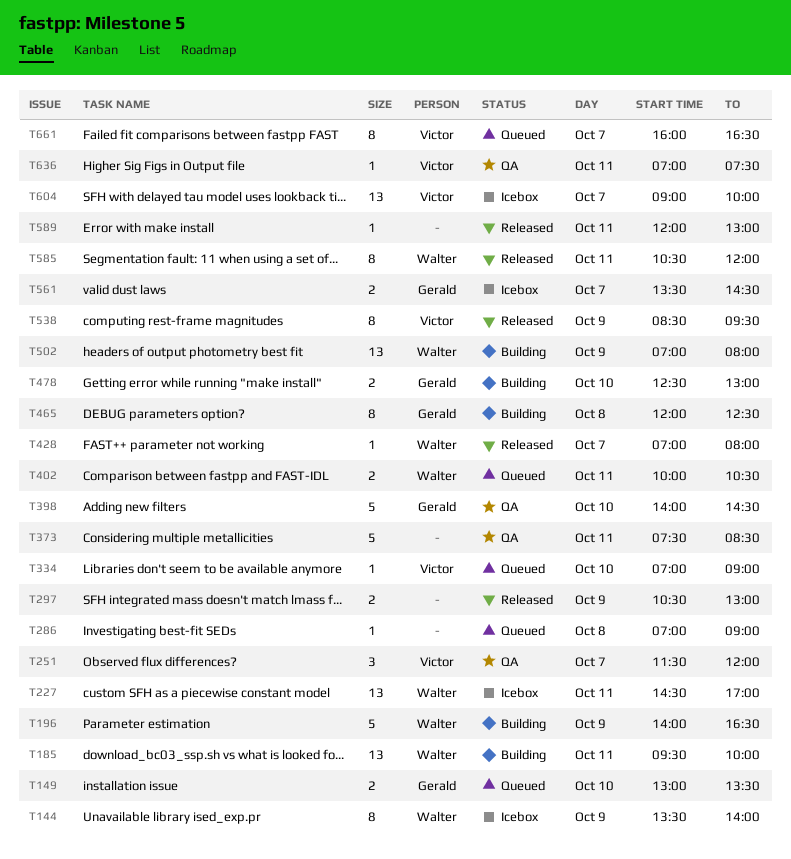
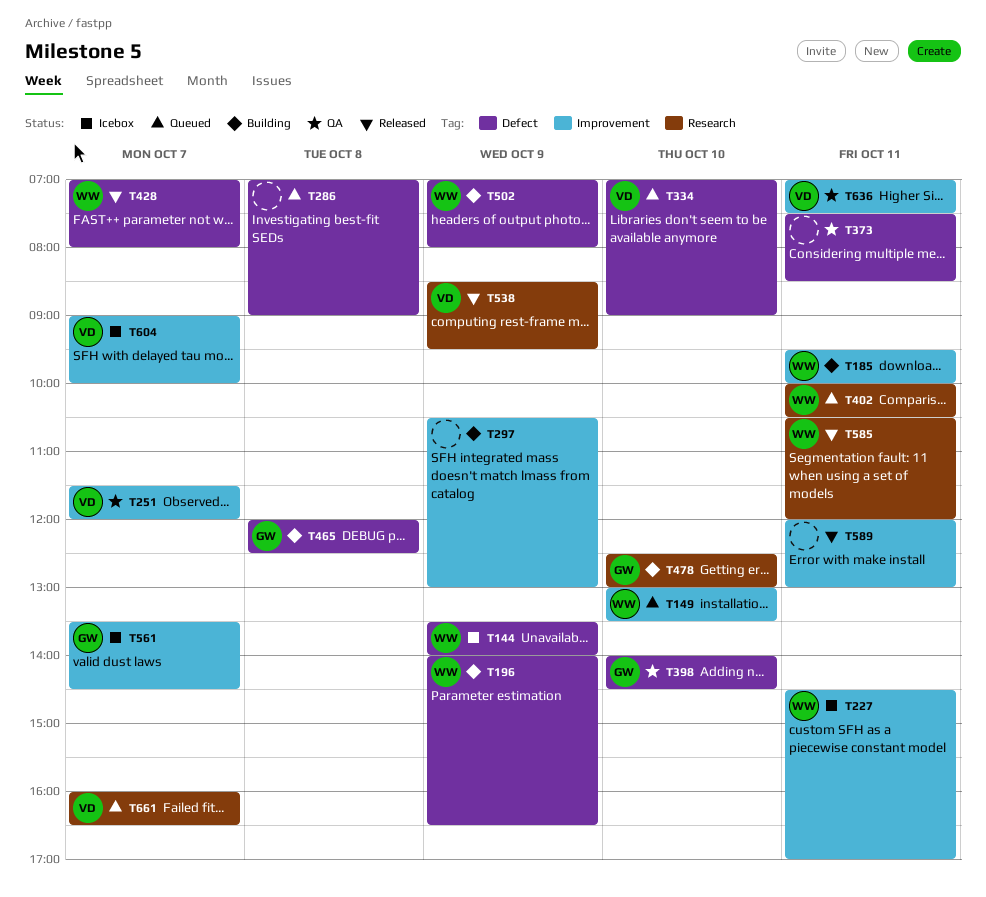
T149, owner: Gerald -> Walter
T297, status: Released -> Building

